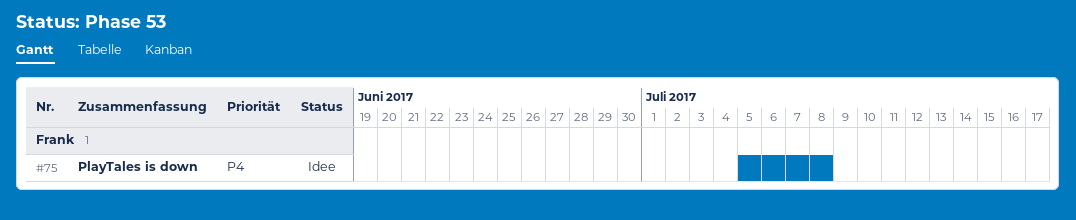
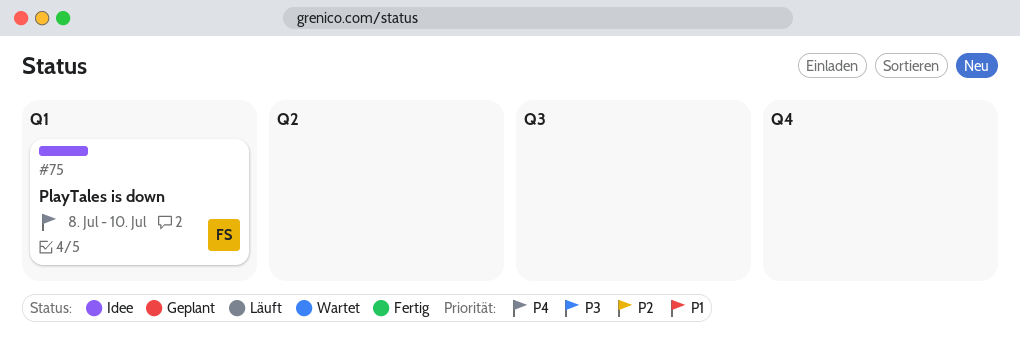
#75, start: Jul 5 -> Jul 8
#75, due: Jul 8 -> Jul 10

